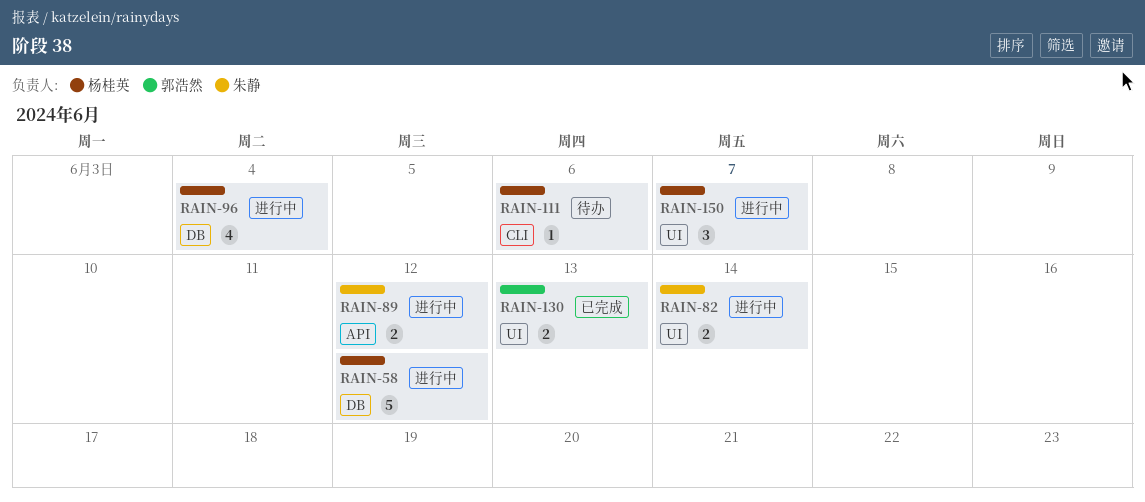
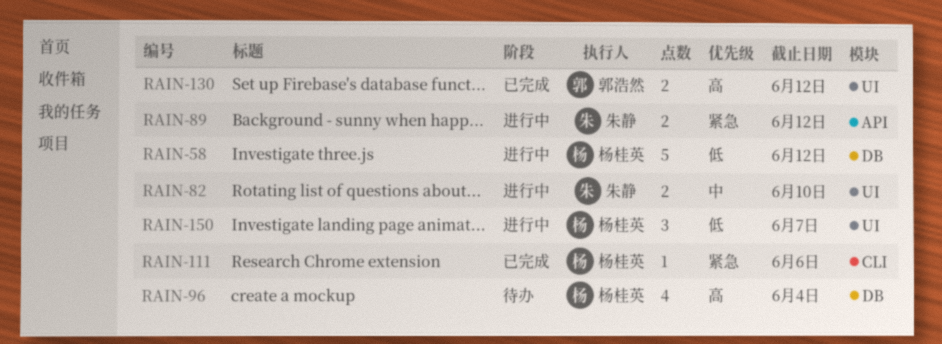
RAIN-82, due: Jun 14 -> Jun 10
RAIN-96, status: 进行中 -> 待办
RAIN-111, status: 待办 -> 已完成
RAIN-130, due: Jun 13 -> Jun 12

